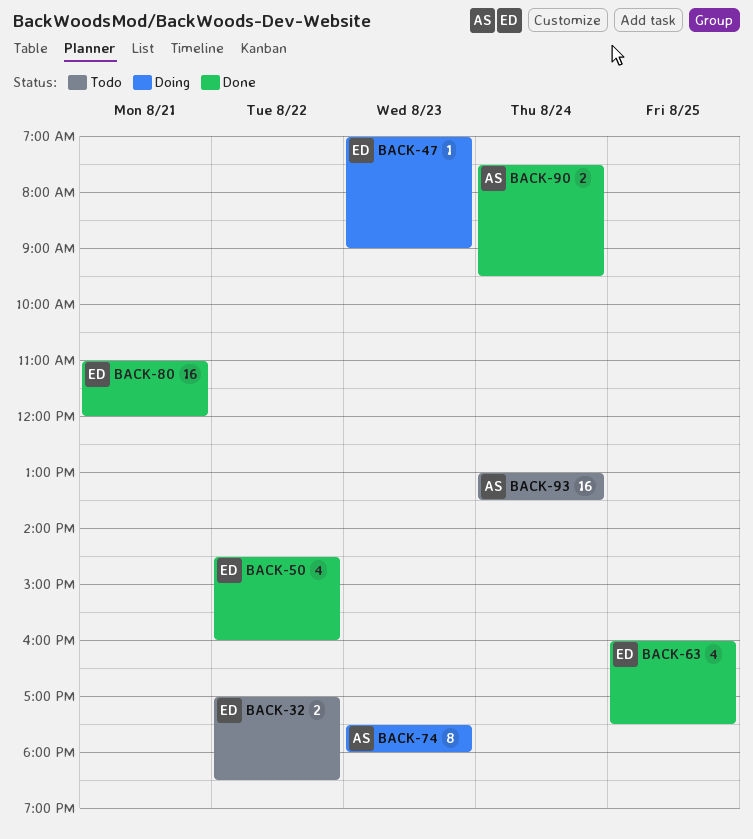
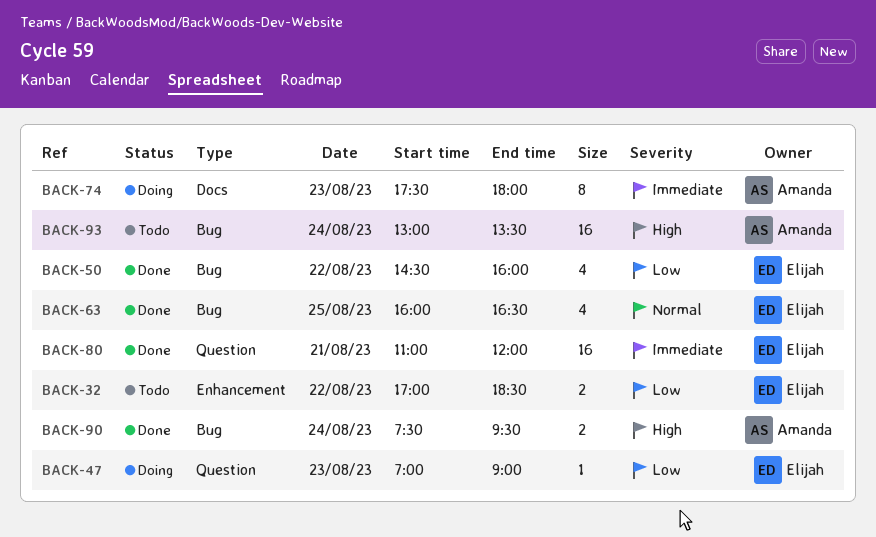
BACK-63, ends: 17:30 -> 16:30

